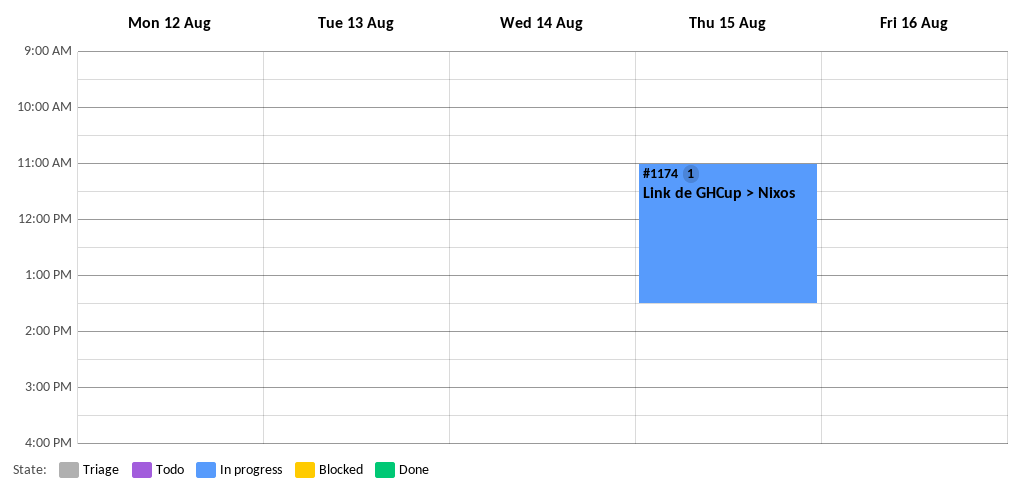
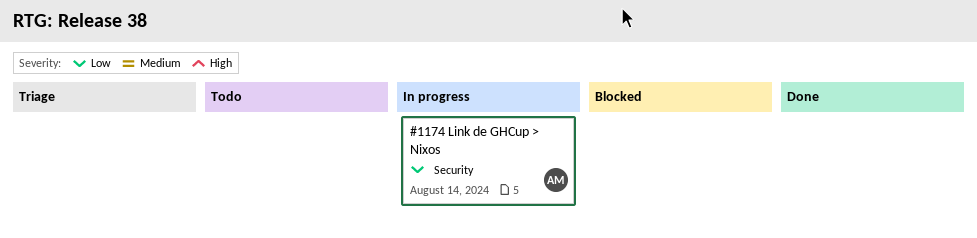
#1174, day: Aug 15 -> Aug 14

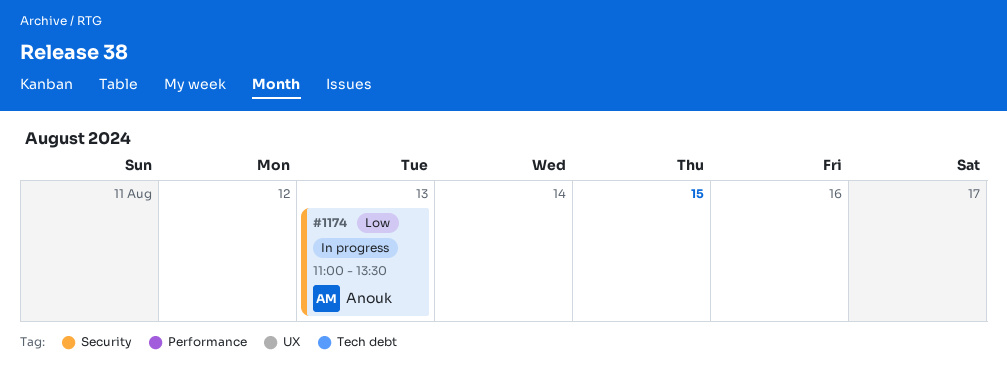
#1174, day: Aug 14 -> Aug 13

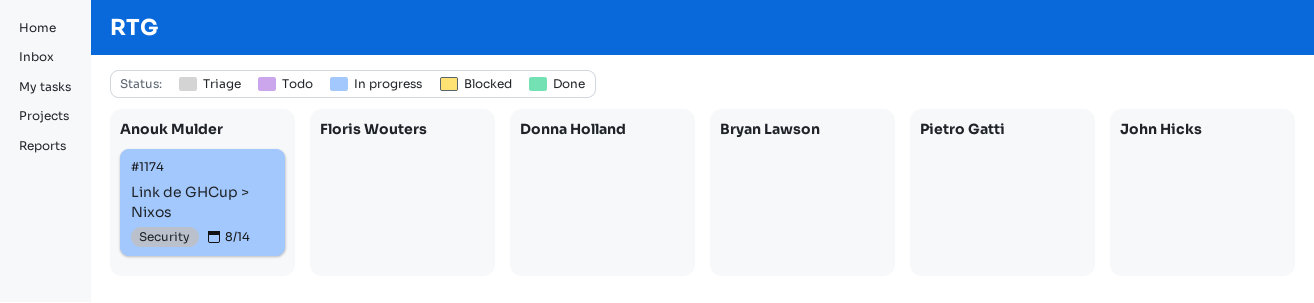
#1174, day: Aug 13 -> Aug 14

